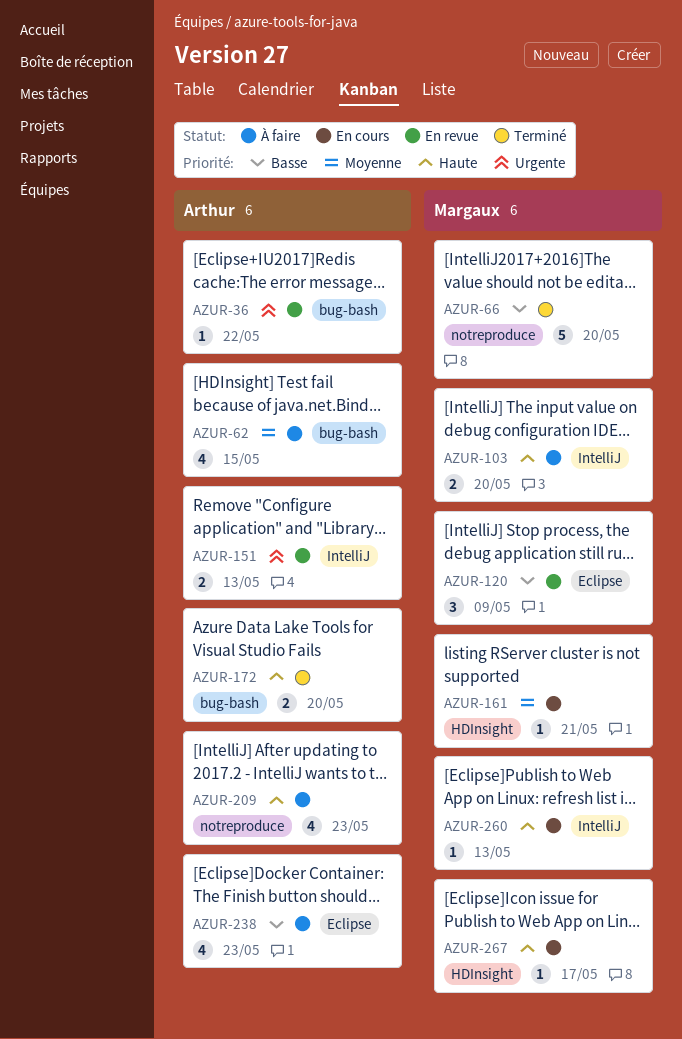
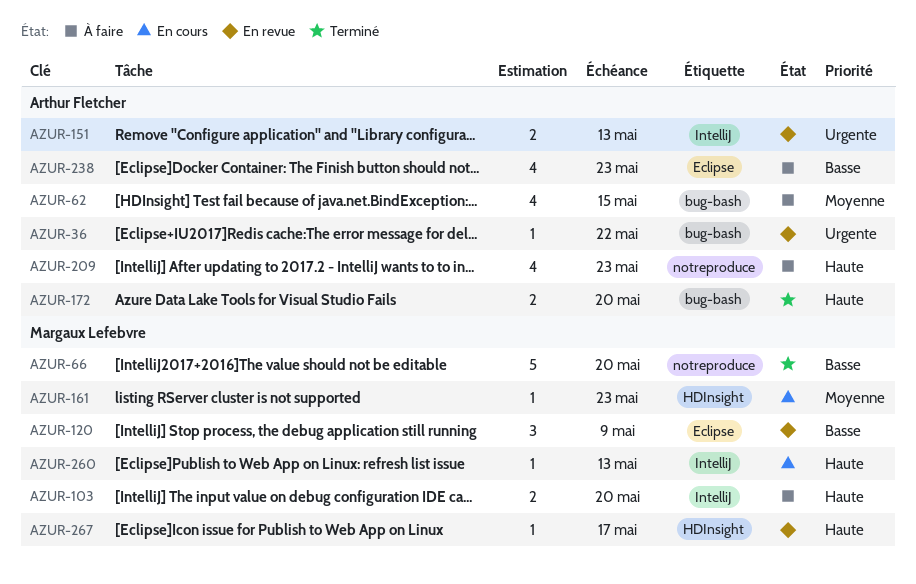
AZUR-161, due: May 21 -> May 23
AZUR-267, status: En cours -> En revue

